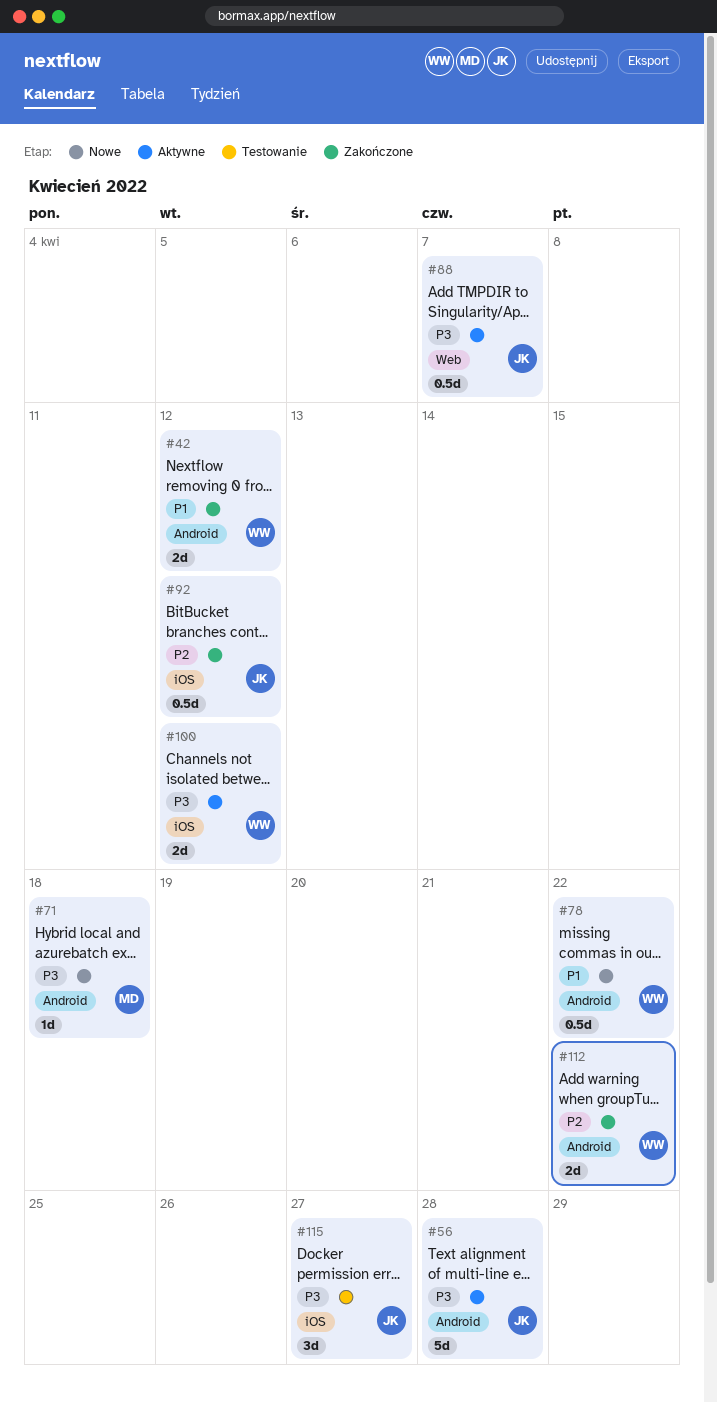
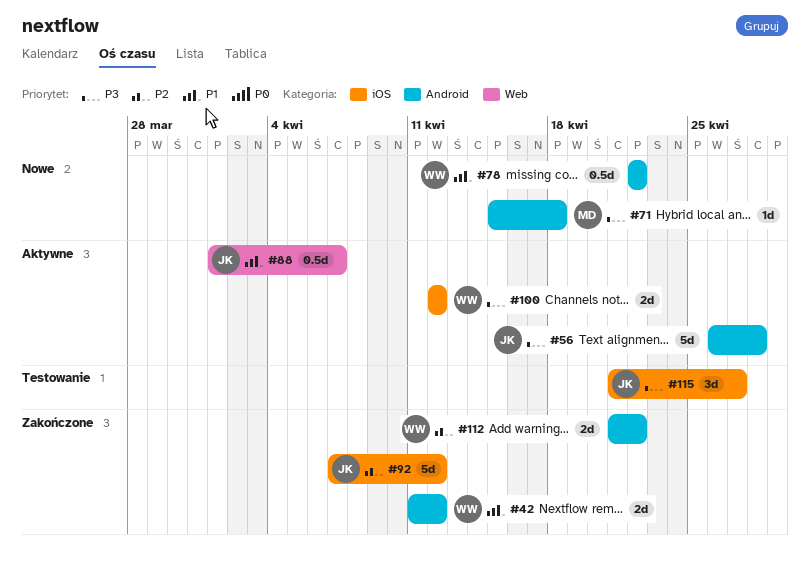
#88, priority: P3 -> P1
#92, estimate: 0.5d -> 5d

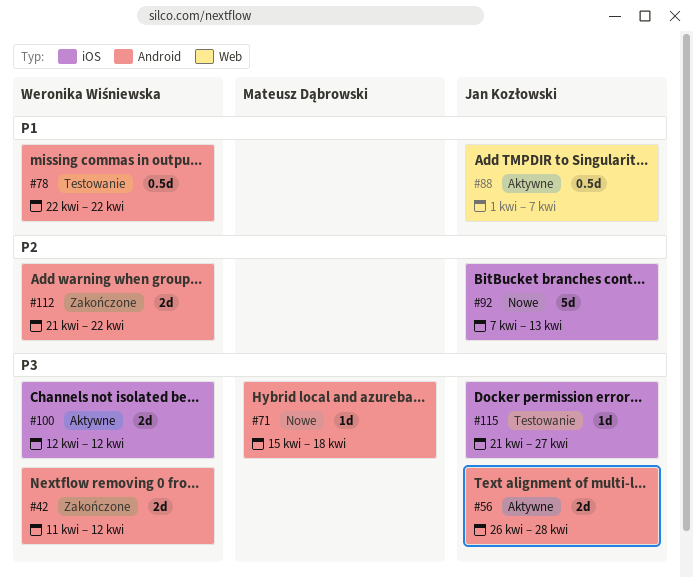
#42, priority: P1 -> P3
#56, estimate: 5d -> 2d
#78, status: Nowe -> Testowanie
#92, status: Zakończone -> Nowe
#92, due: Apr 12 -> Apr 13
#115, estimate: 3d -> 1d

